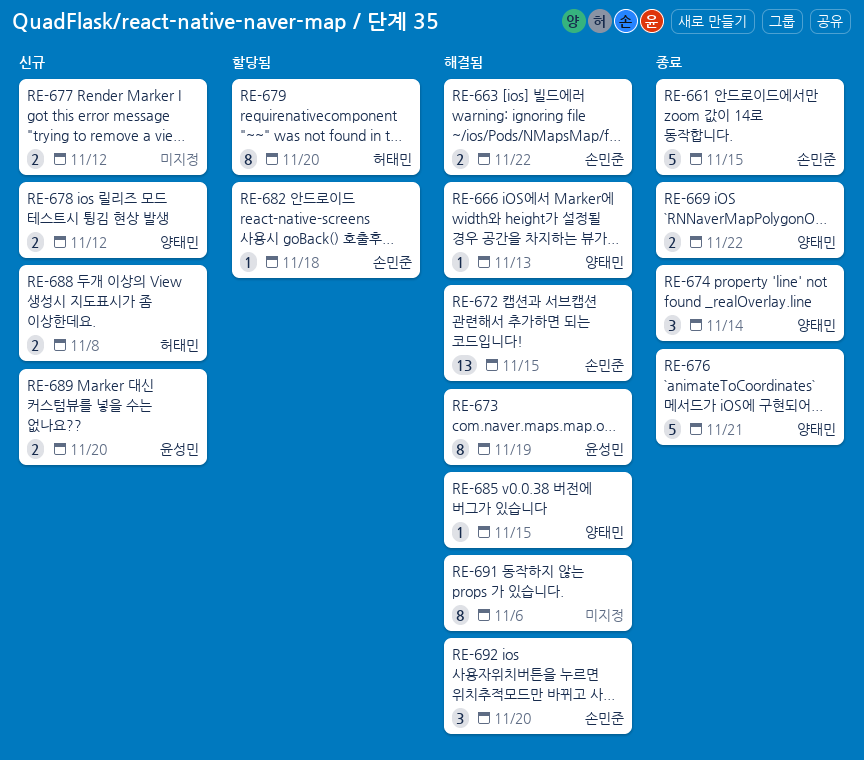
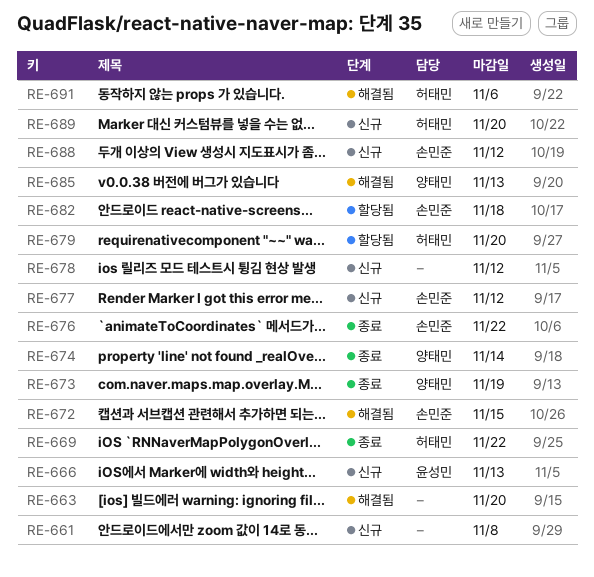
RE-661, status: 종료 -> 신규
RE-661, owner: 손민준 -> none
RE-661, due: Nov 15 -> Nov 8
RE-663, owner: 손민준 -> none
RE-663, due: Nov 22 -> Nov 20
RE-666, status: 해결됨 -> 신규
RE-666, owner: 양태민 -> 윤성민
RE-669, owner: 양태민 -> 허태민
RE-673, status: 해결됨 -> 종료
RE-673, owner: 윤성민 -> 양태민
RE-676, owner: 양태민 -> 손민준
RE-676, due: Nov 21 -> Nov 22
RE-677, owner: none -> 손민준
RE-678, owner: 양태민 -> none
RE-685, due: Nov 15 -> Nov 13
RE-688, owner: 허태민 -> 손민준
RE-688, due: Nov 8 -> Nov 12
RE-689, owner: 윤성민 -> 허태민
RE-691, owner: none -> 허태민
RE-692: present -> none

